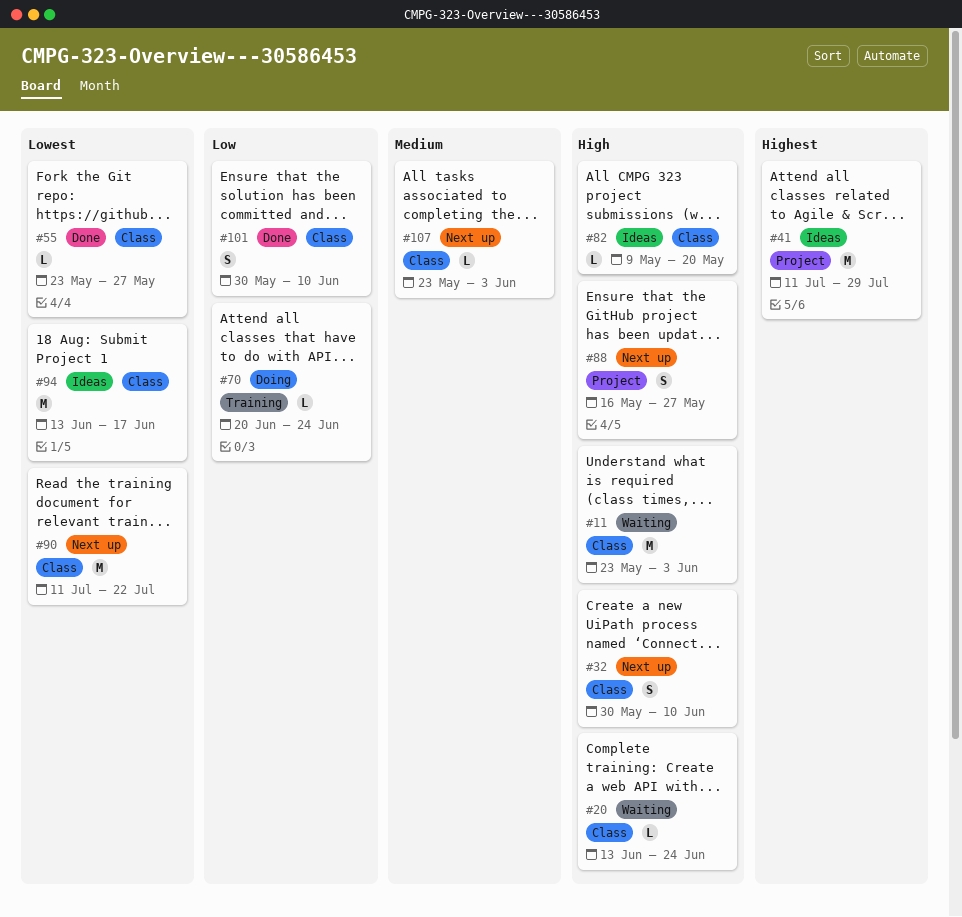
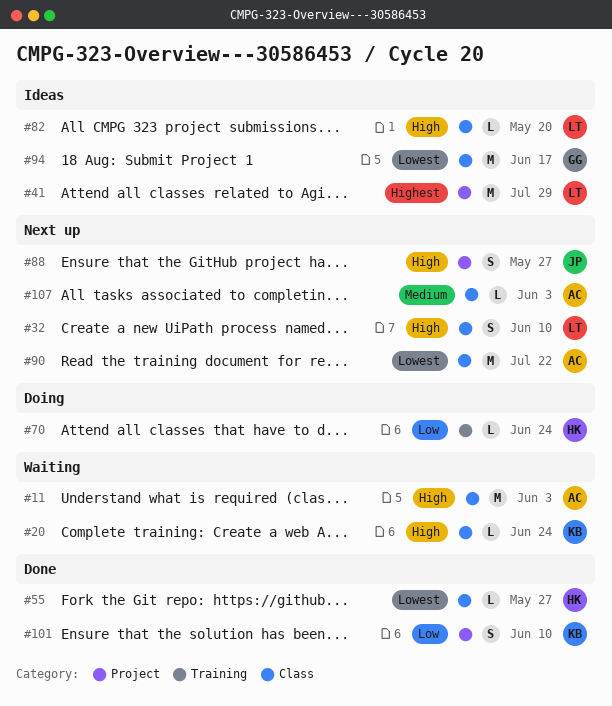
#101, label: Class -> Project

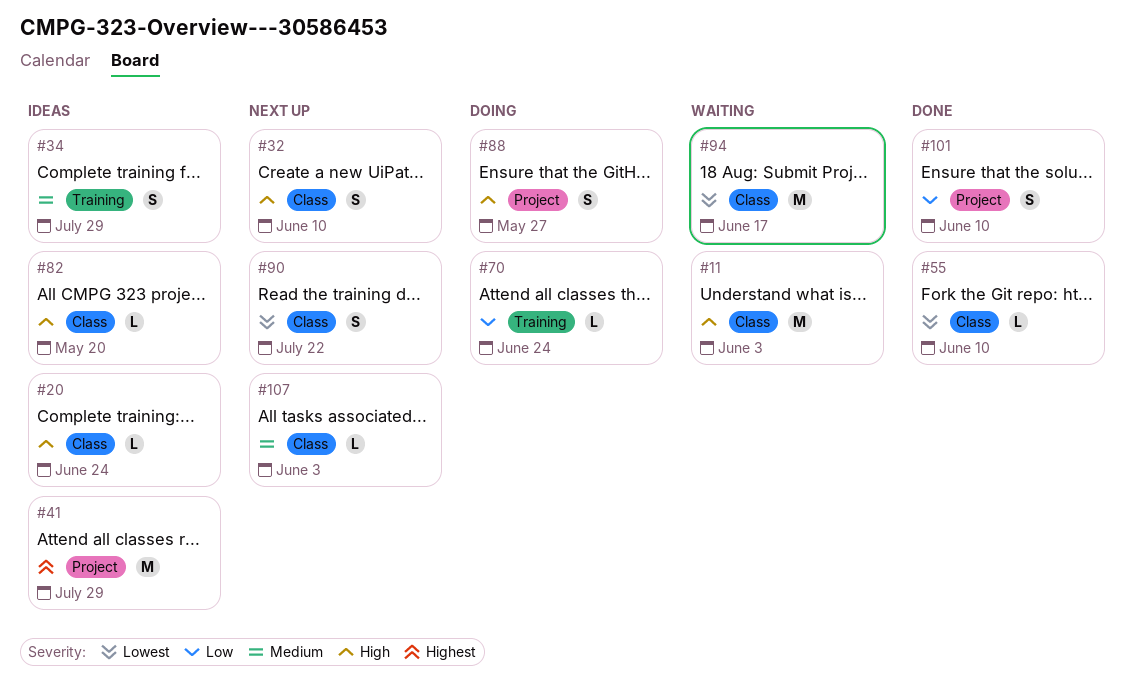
#20, status: Waiting -> Ideas
#34: none -> present
#55, due: May 27 -> Jun 10
#88, status: Next up -> Doing
#90, estimate: M -> S
#94, status: Ideas -> Waiting

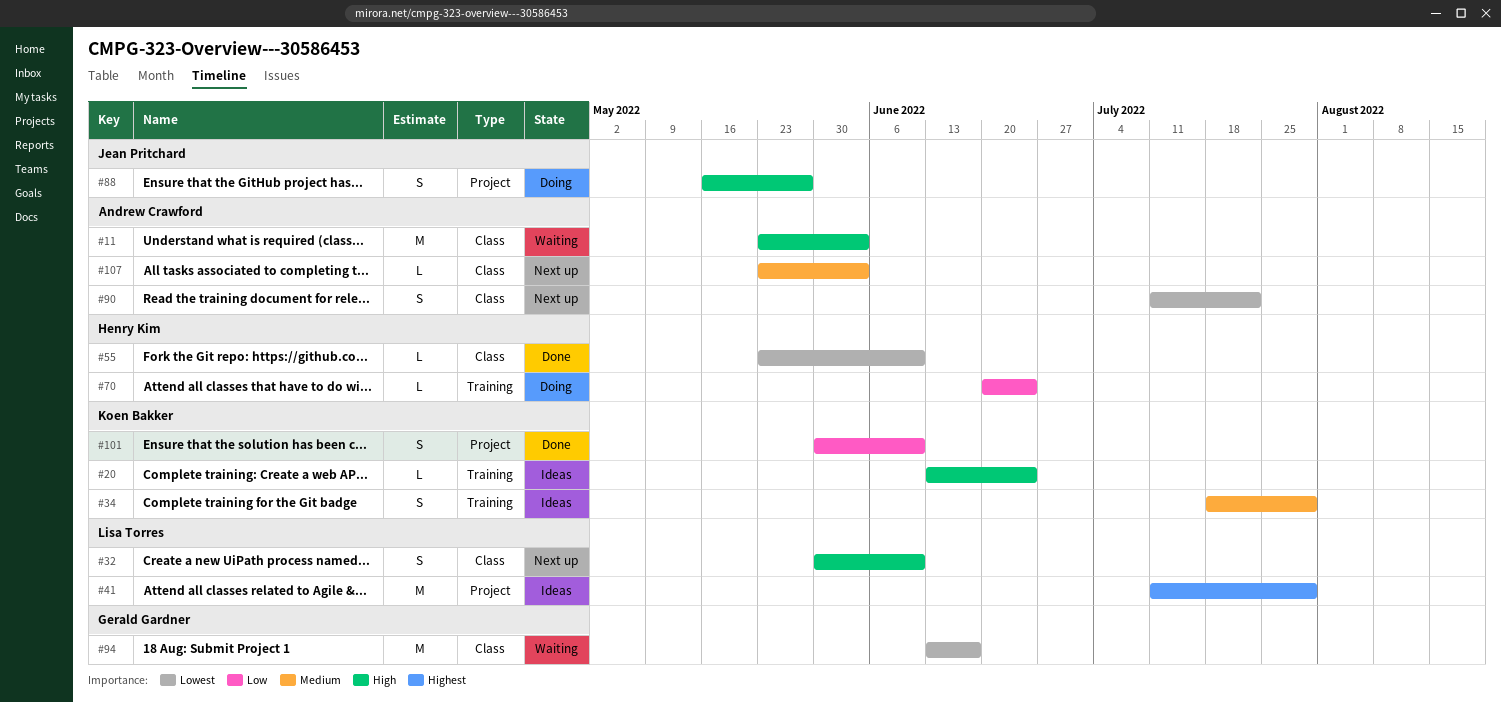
#20, label: Class -> Training
#82: present -> none

